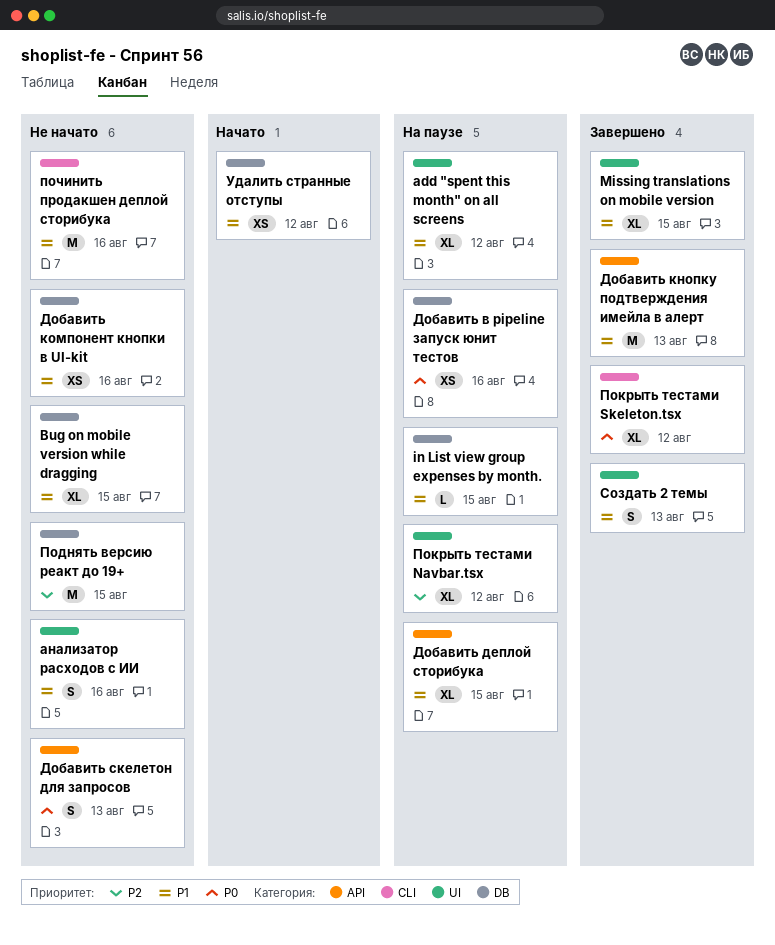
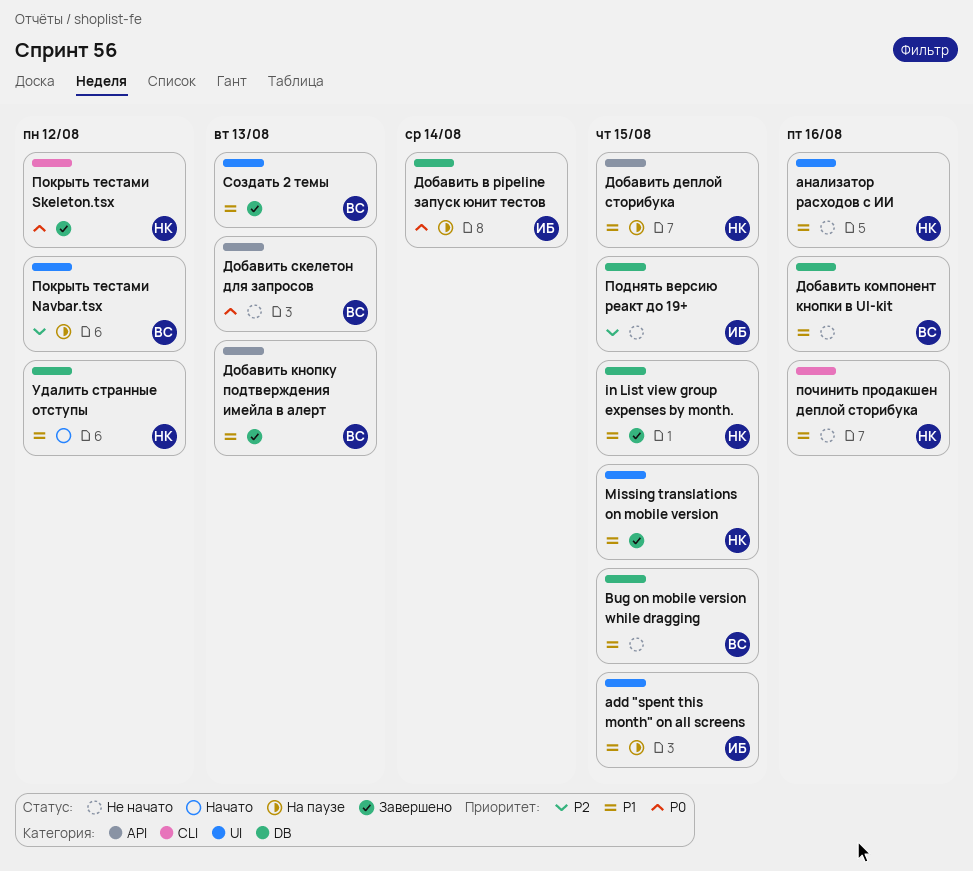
add "spent this month" on all screens, due: Aug 12 -> Aug 15
in List view group expenses by month., status: На паузе -> Завершено
Добавить в pipeline запуск юнит тестов, due: Aug 16 -> Aug 14

